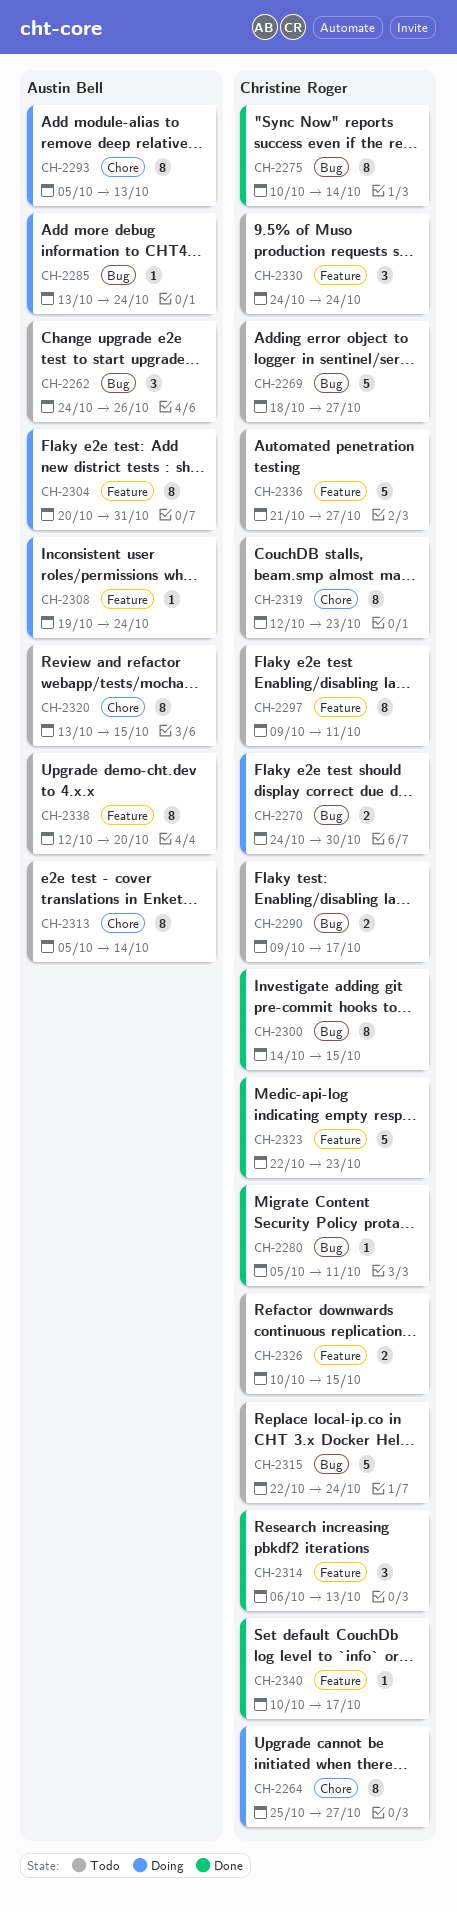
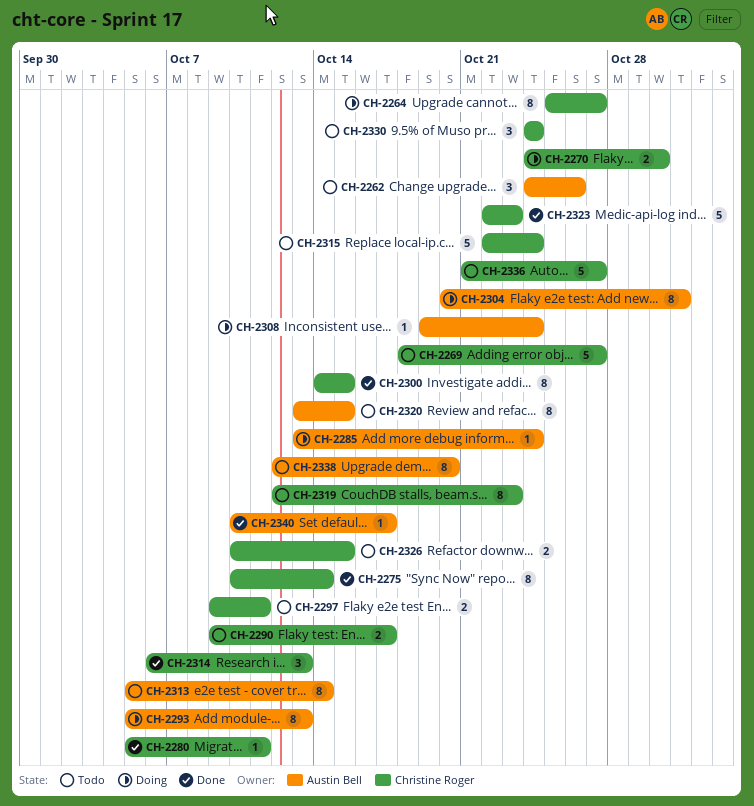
CH-2297, estimate: 8 -> 2
CH-2340, owner: Christine Roger -> Austin Bell

